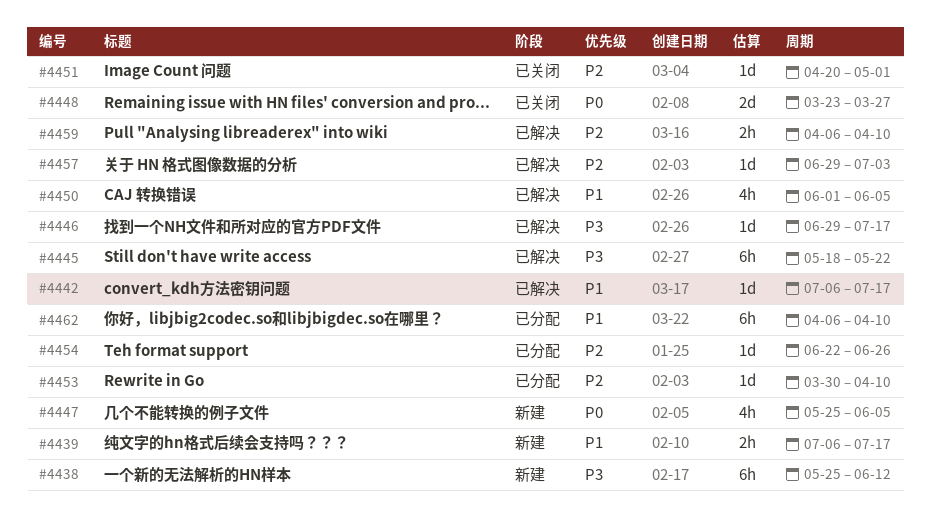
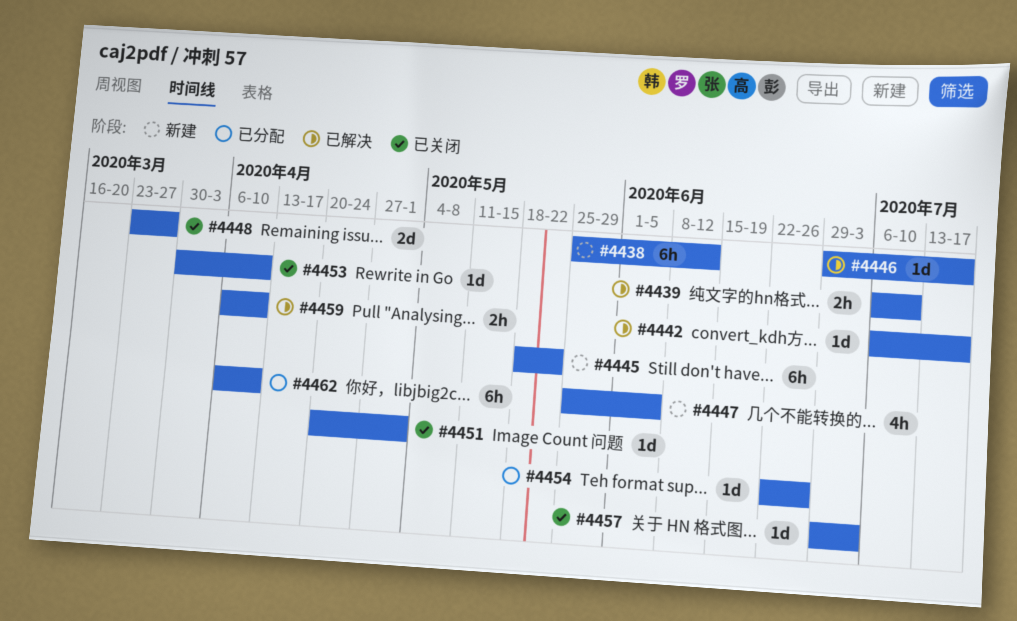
#4439, status: 新建 -> 已解决
#4439, due: Jul 17 -> Jul 10
#4445, status: 已解决 -> 新建
#4450: present -> none
#4453, status: 已分配 -> 已关闭
#4457, status: 已解决 -> 已关闭

